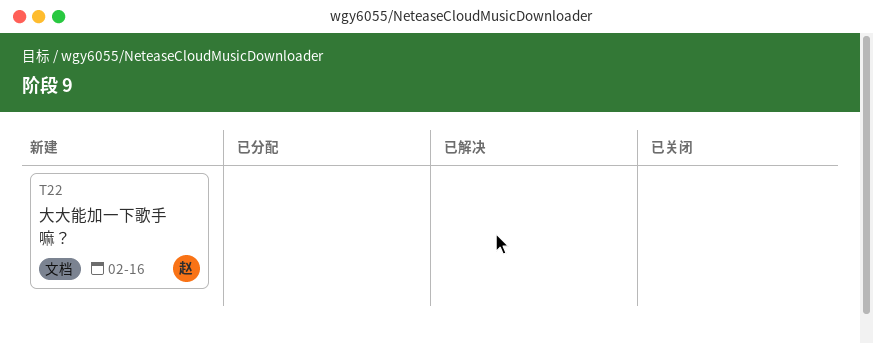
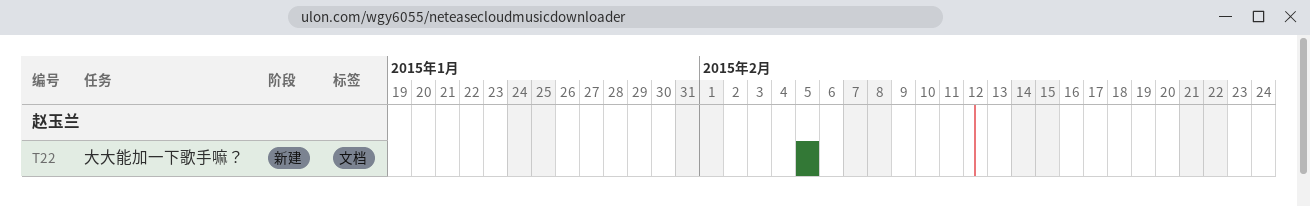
T22, due: Feb 16 -> Feb 5

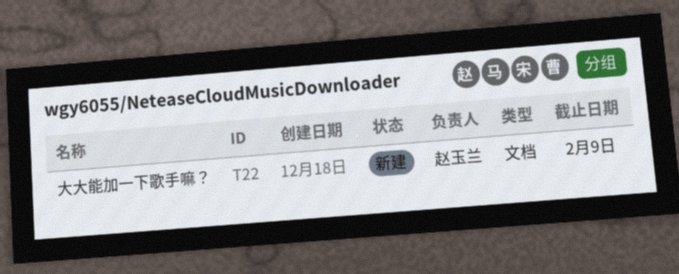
T22, due: Feb 5 -> Feb 9

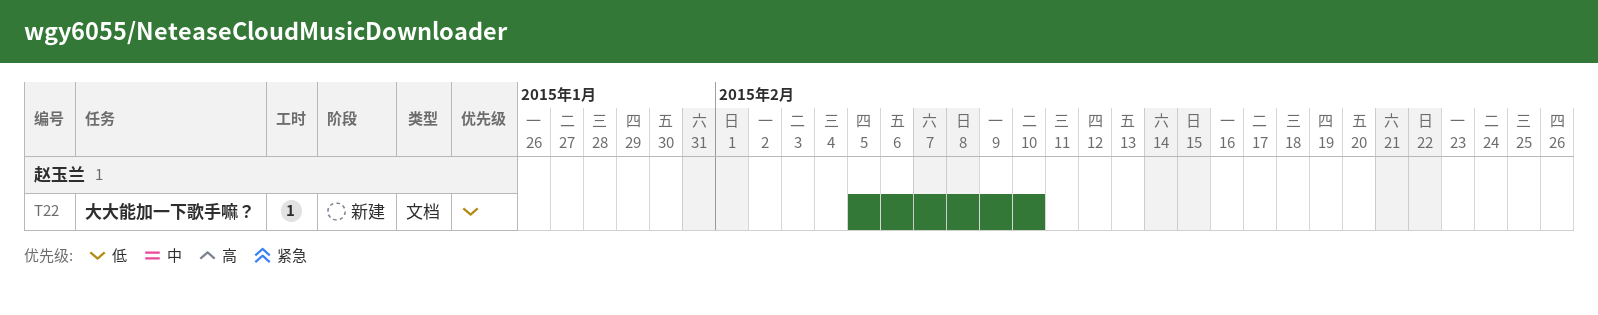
T22, due: Feb 9 -> Feb 10

